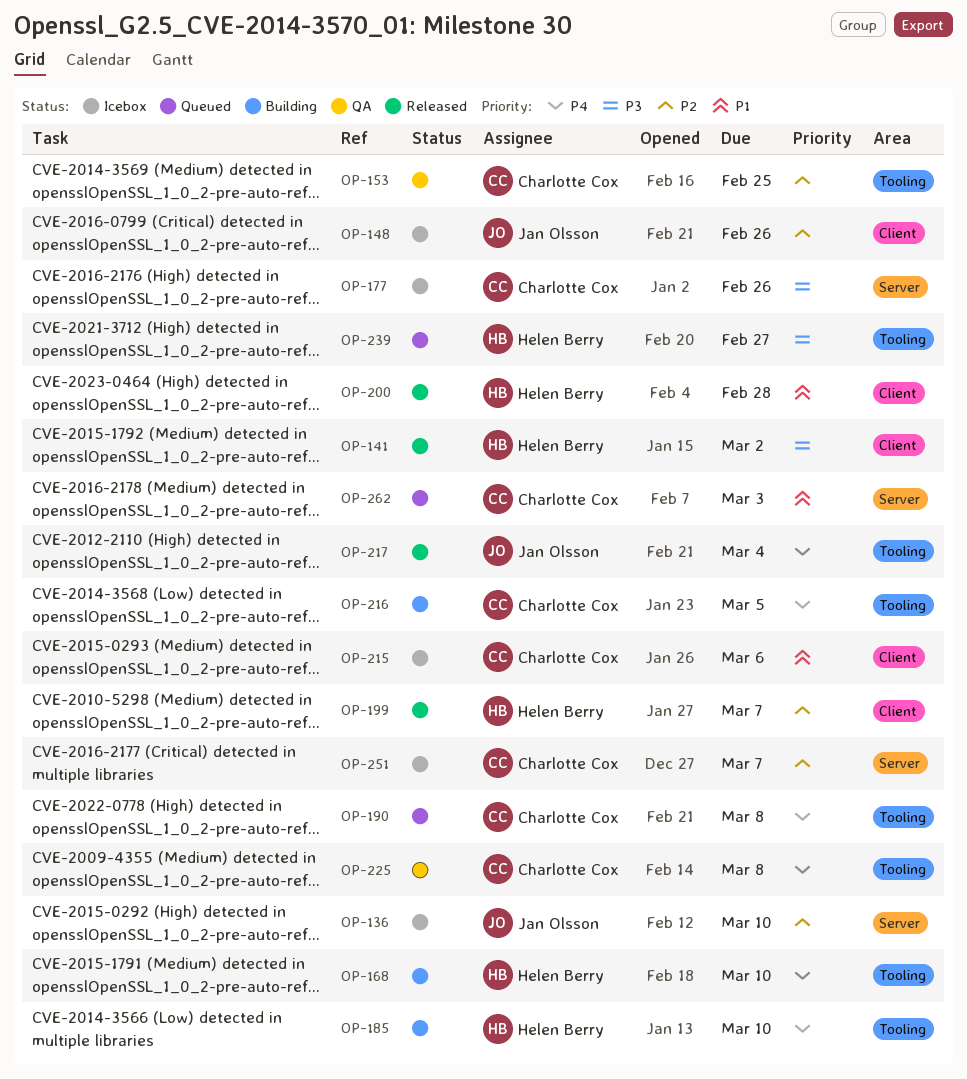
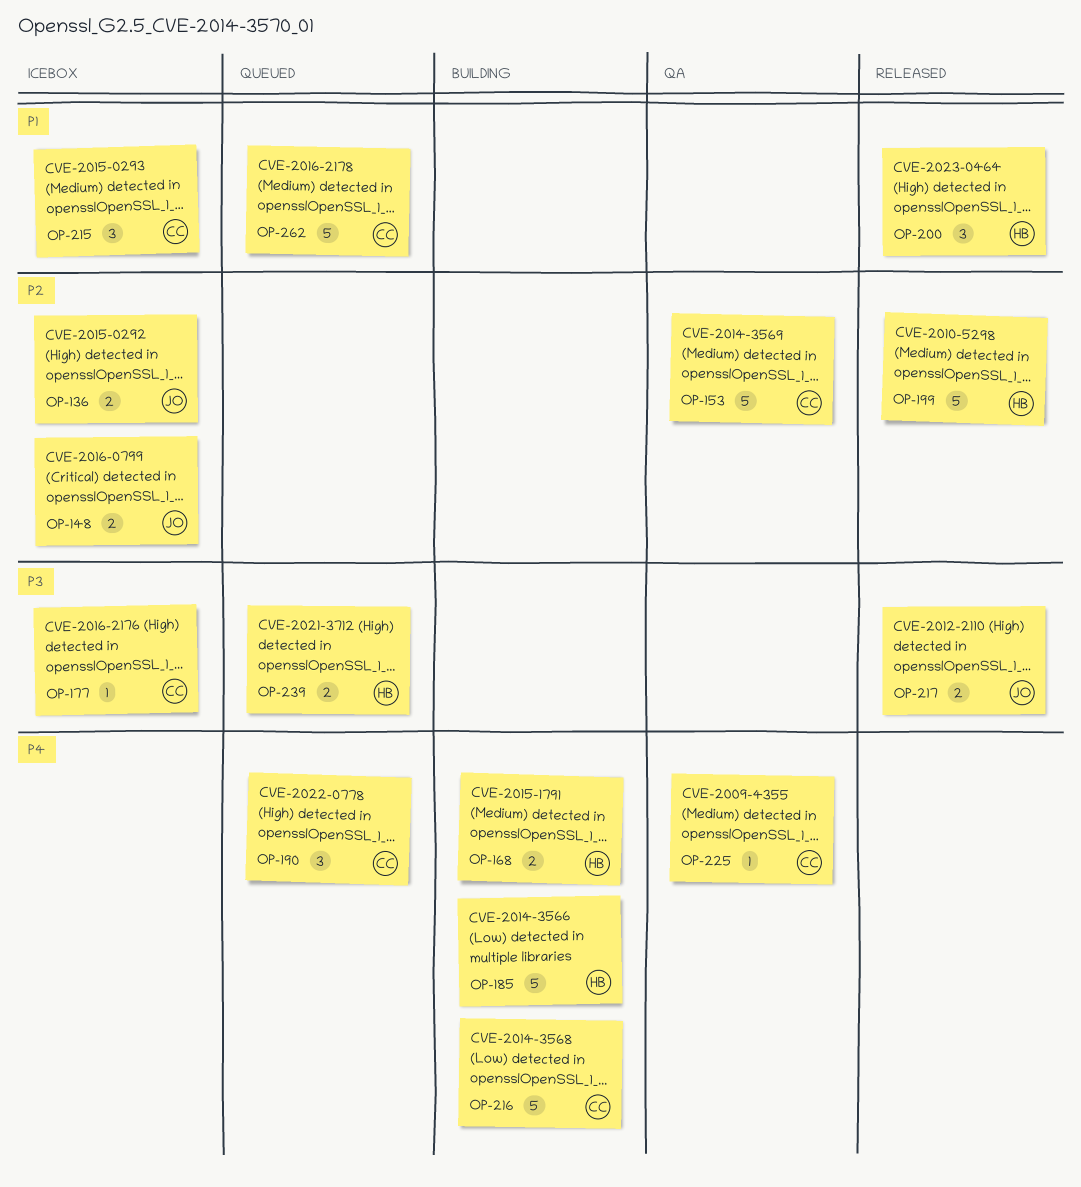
OP-141: present -> none
OP-217, priority: P4 -> P3
OP-251: present -> none

